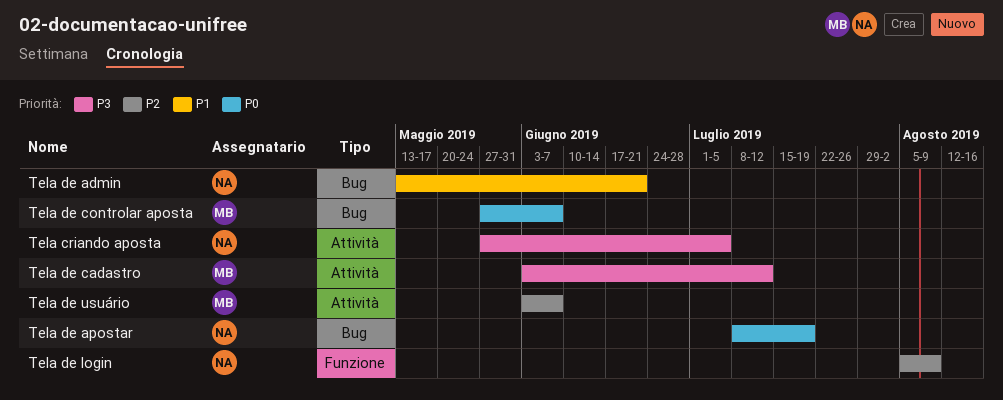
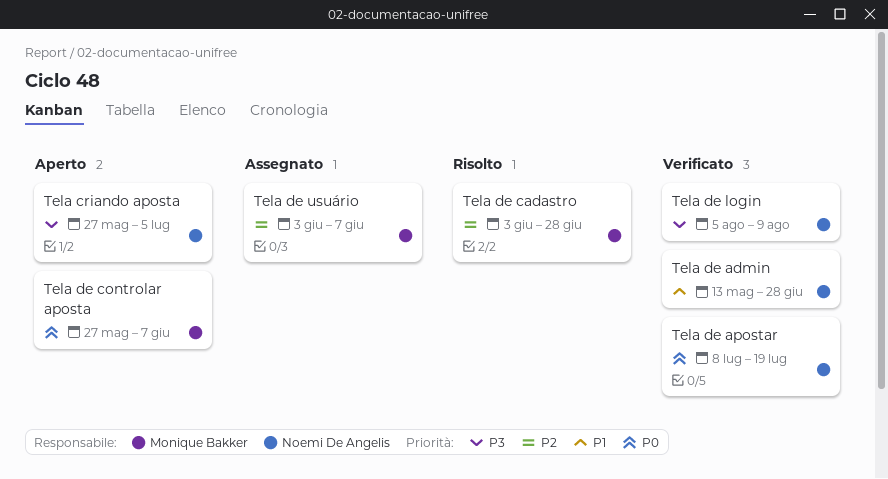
Tela de admin, due: Jun 21 -> Jun 28
Tela de cadastro, priority: P3 -> P2
Tela de cadastro, due: Jul 12 -> Jun 28
Tela de login, priority: P2 -> P3

